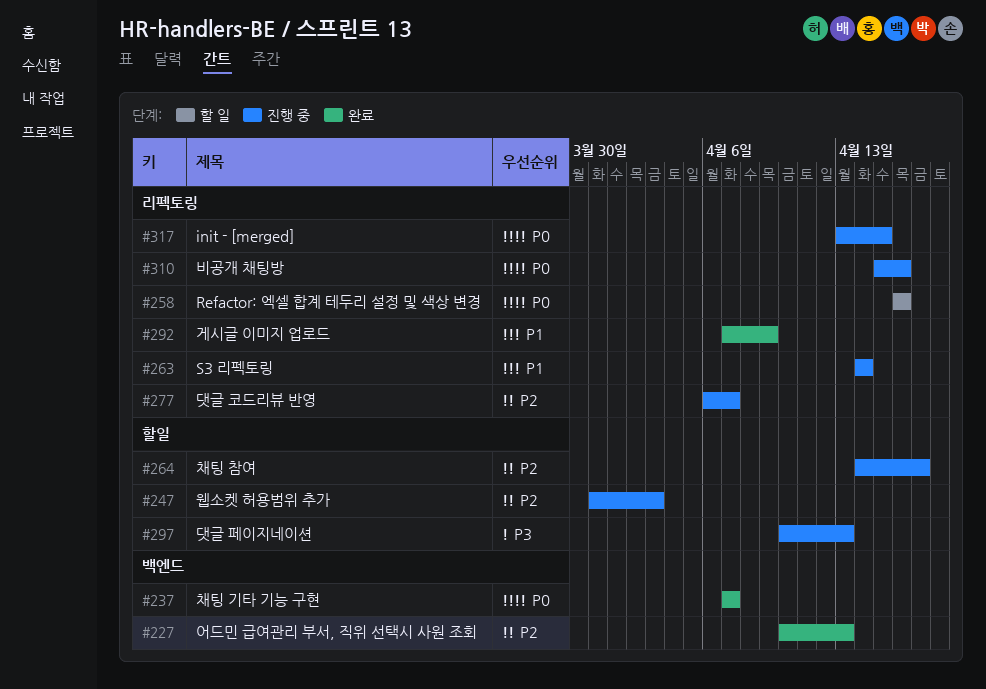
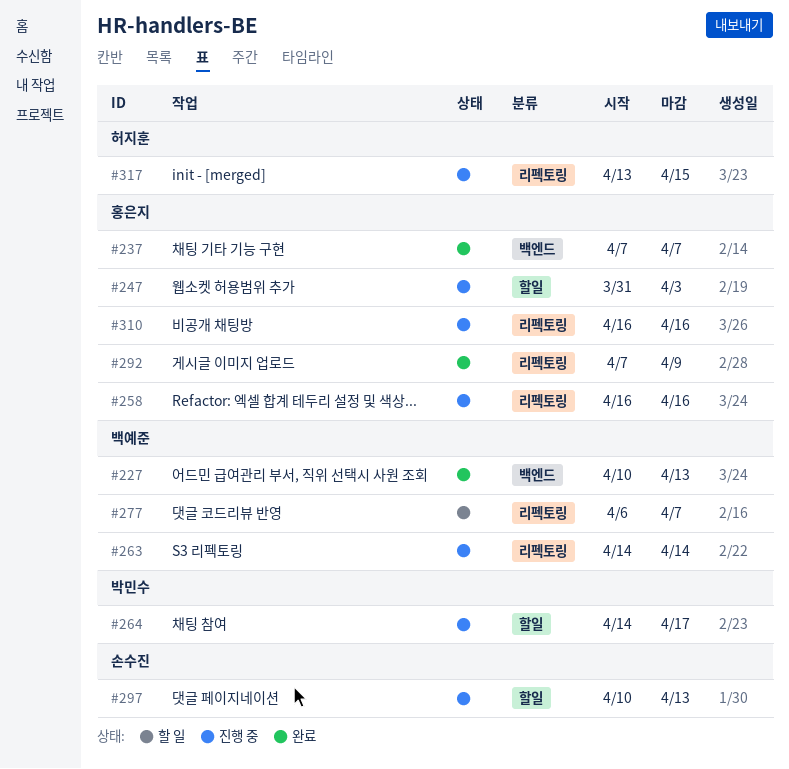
#258, status: 할 일 -> 진행 중
#277, status: 진행 중 -> 할 일
#310, start: Apr 15 -> Apr 16

